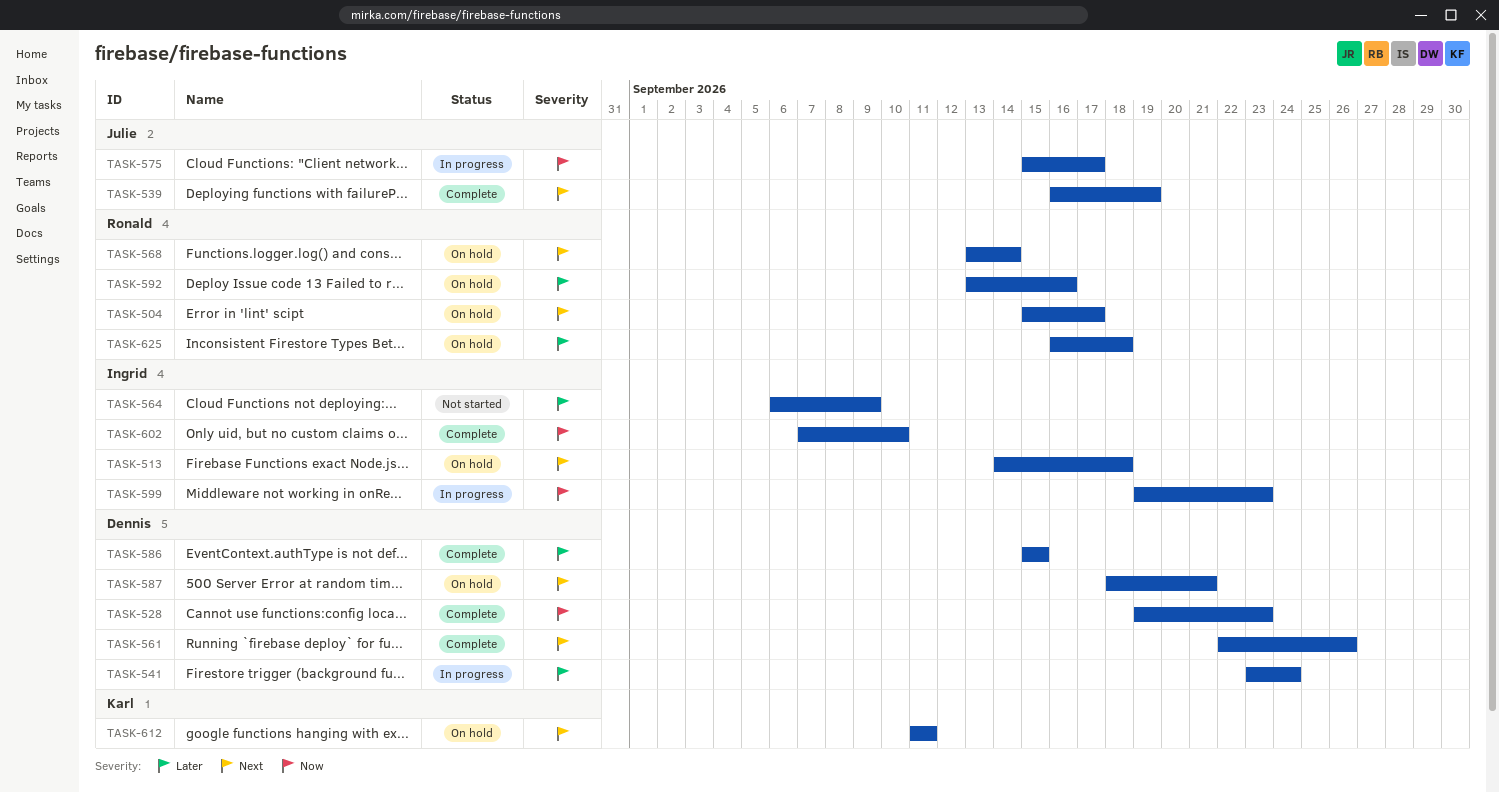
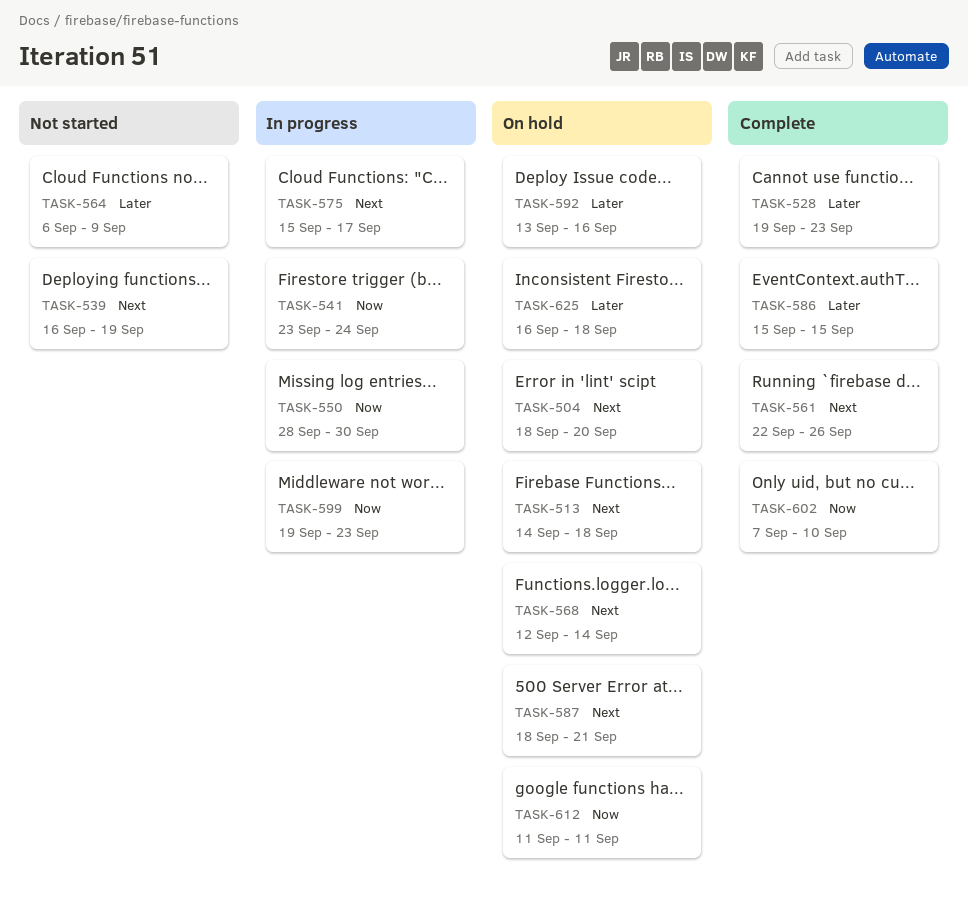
TASK-504, start: Sep 15 -> Sep 18
TASK-504, due: Sep 17 -> Sep 20
TASK-528, priority: Now -> Later
TASK-539, status: Complete -> Not started
TASK-541, priority: Later -> Now
TASK-550: none -> present
TASK-568, start: Sep 13 -> Sep 12
TASK-575, priority: Now -> Next
TASK-612, priority: Next -> Now

